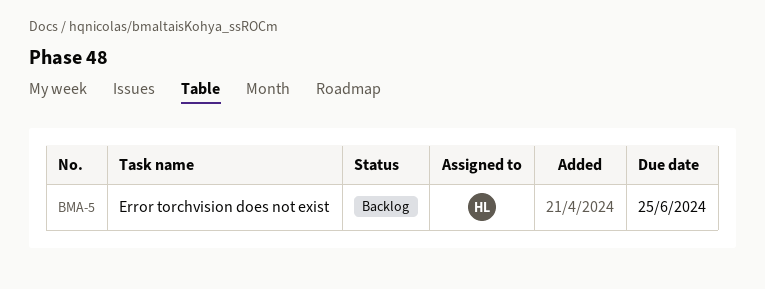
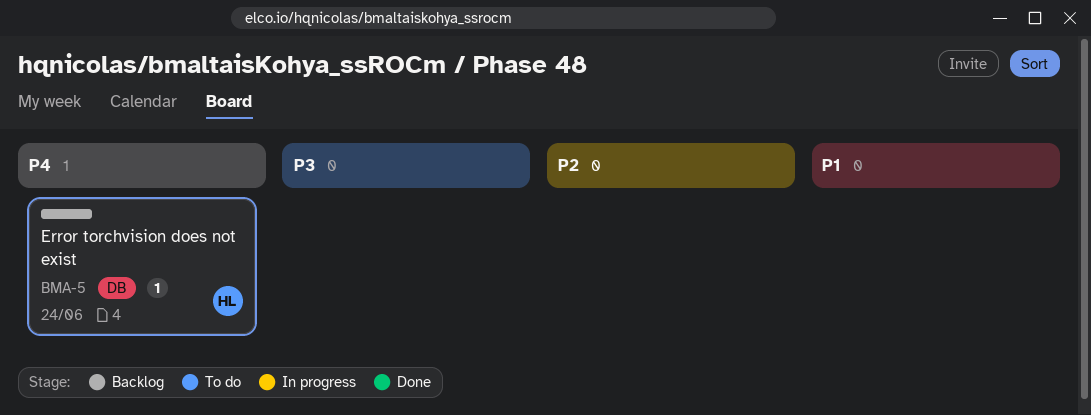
BMA-5, due: Jun 25 -> Jun 24

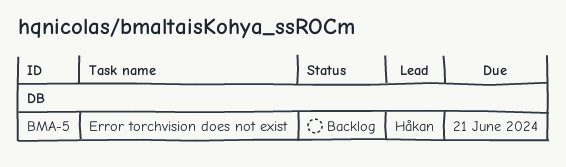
BMA-5, due: Jun 24 -> Jun 21

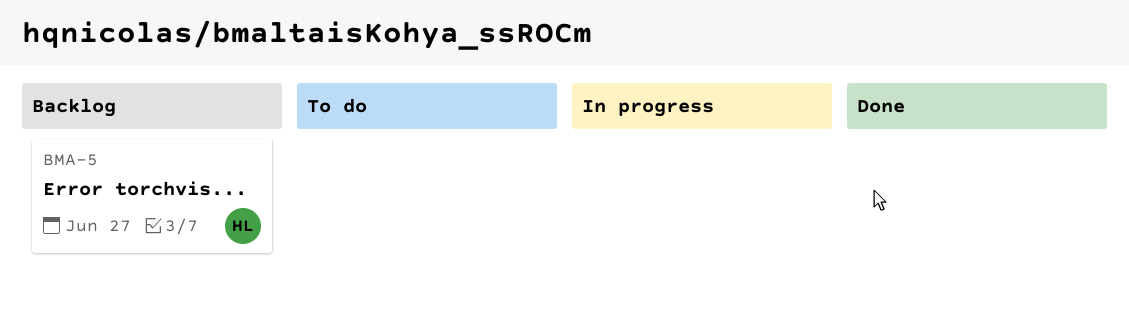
BMA-5, due: Jun 21 -> Jun 27

